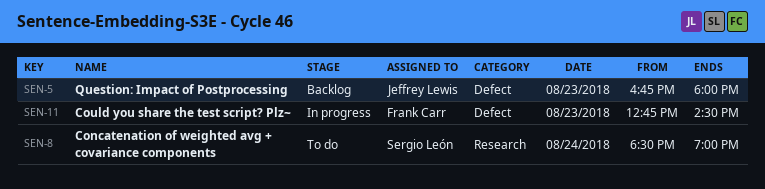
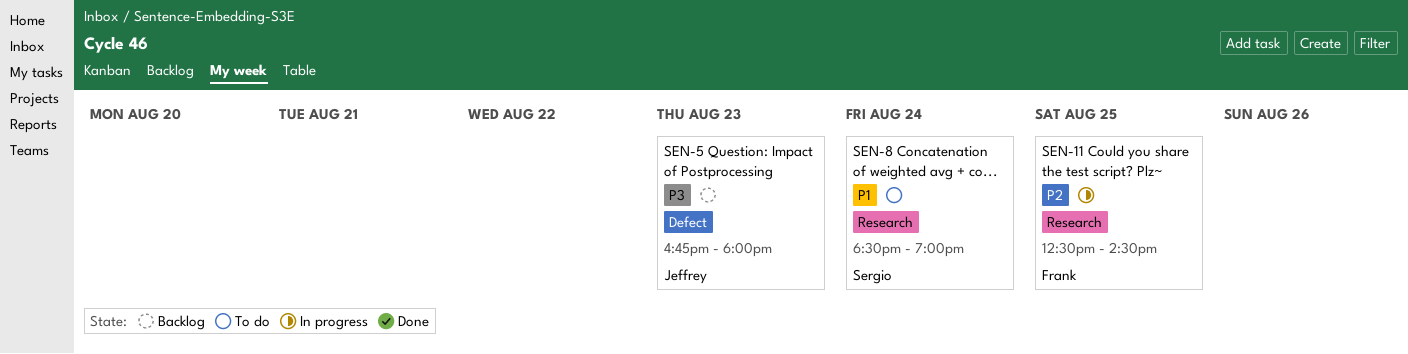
SEN-11, label: Defect -> Research
SEN-11, day: Aug 23 -> Aug 25
SEN-11, begins: 12:45 -> 12:30

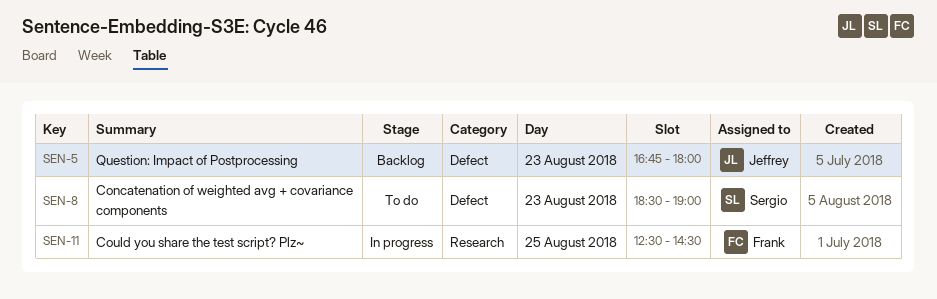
SEN-8, label: Research -> Defect
SEN-8, day: Aug 24 -> Aug 23

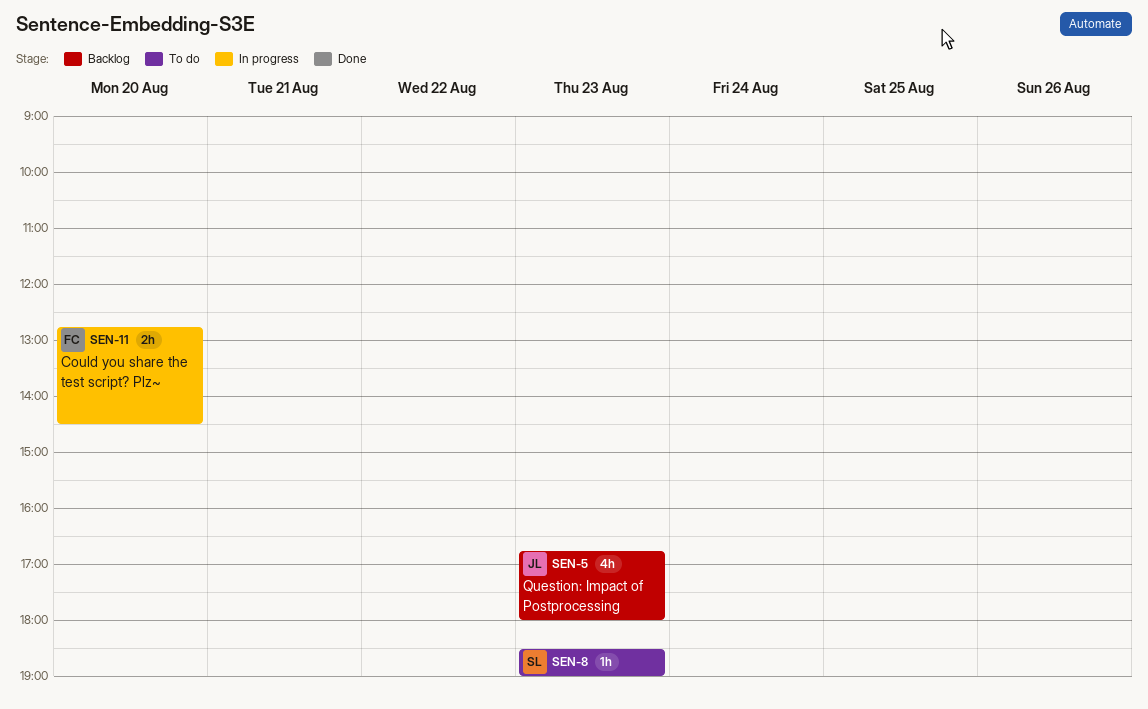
SEN-11, day: Aug 25 -> Aug 20
SEN-11, begins: 12:30 -> 12:45

